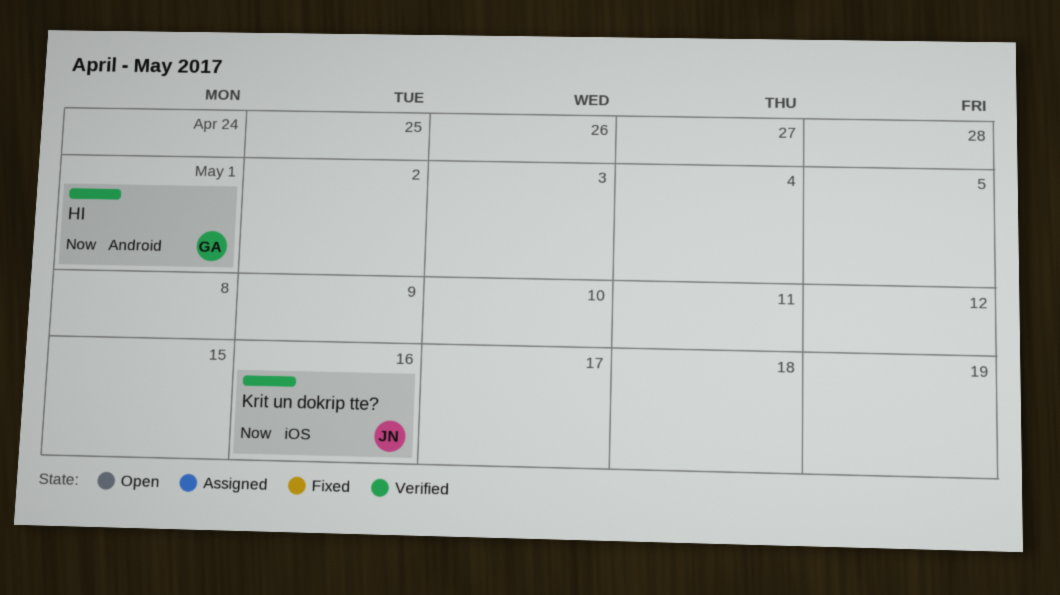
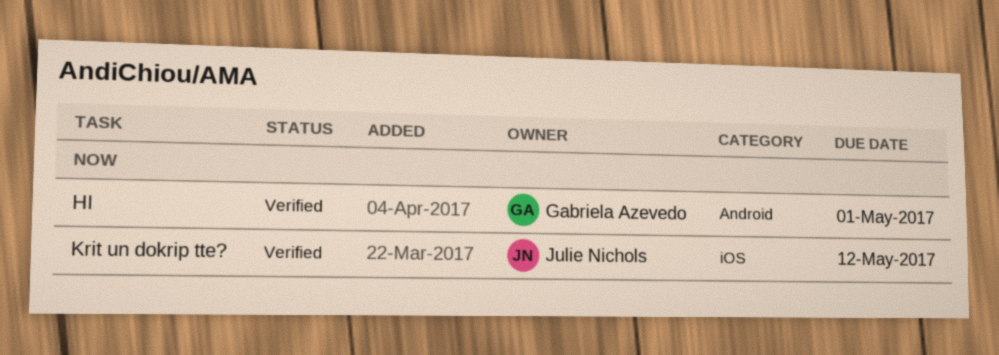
Krit un dokrip tte?, due: May 16 -> May 12

